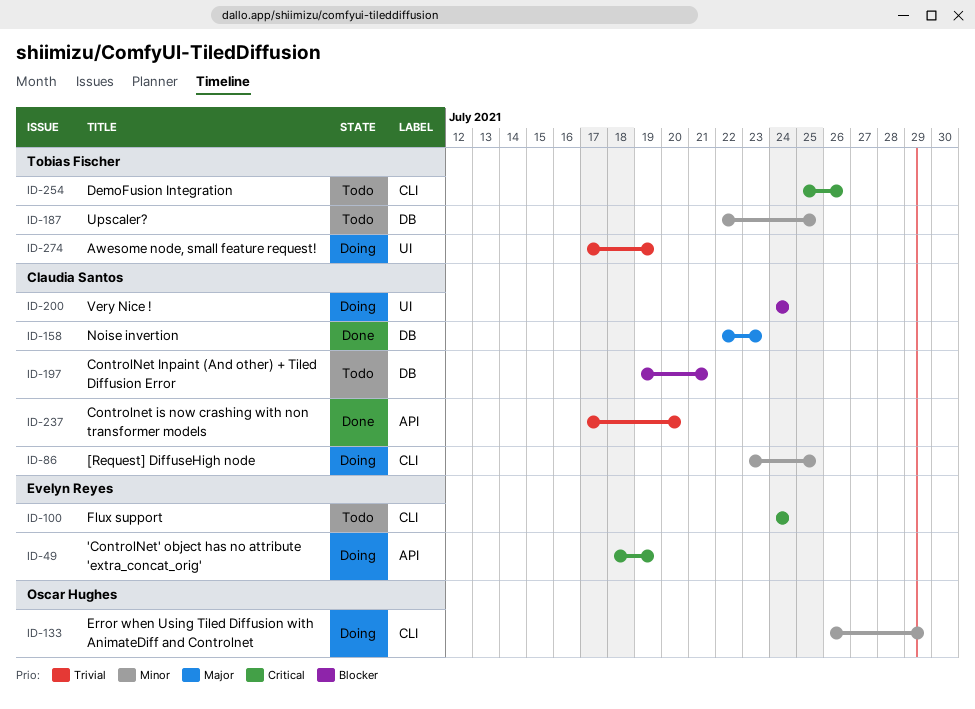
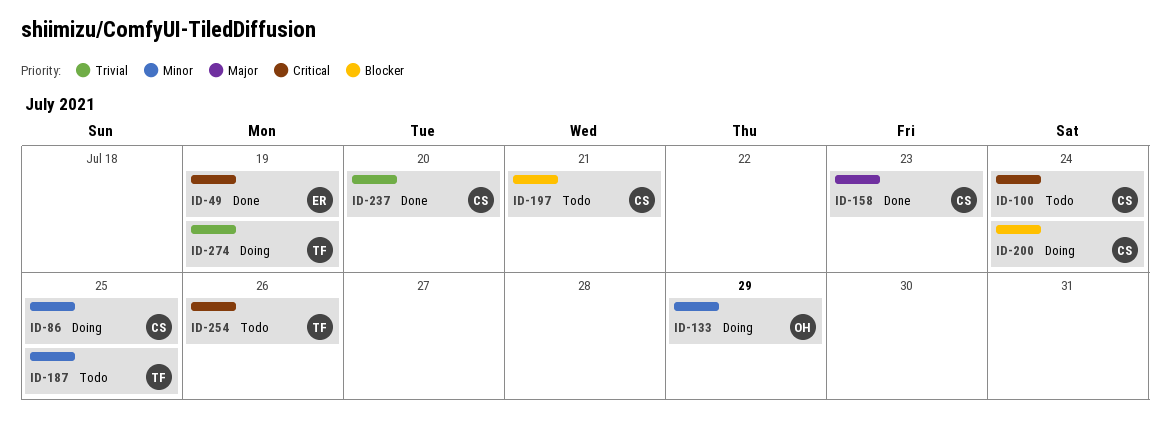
ID-49, status: Doing -> Done
ID-100, owner: Evelyn Reyes -> Claudia Santos

